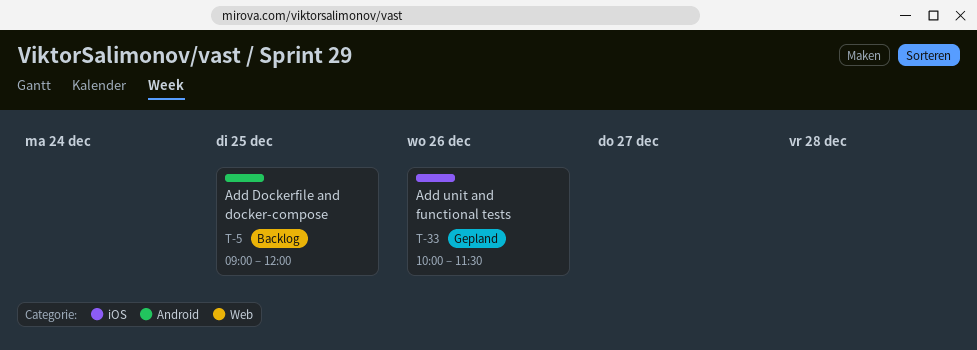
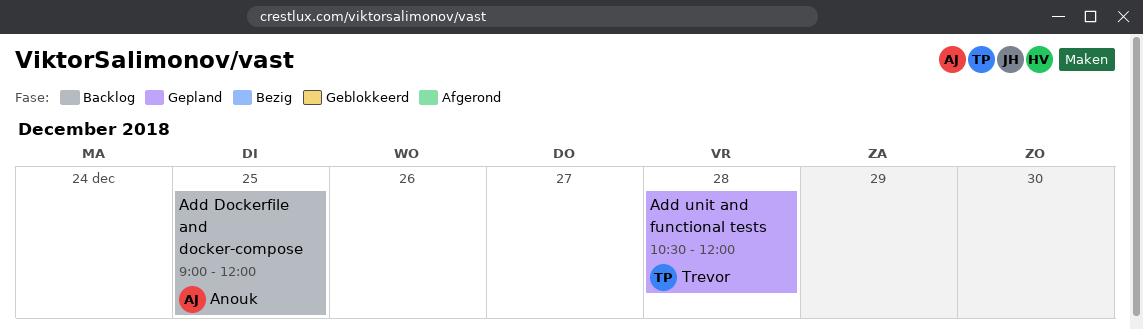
Add unit and functional tests, day: Dec 26 -> Dec 28
Add unit and functional tests, begins: 10:00 -> 10:30
Add unit and functional tests, ends: 11:30 -> 12:00

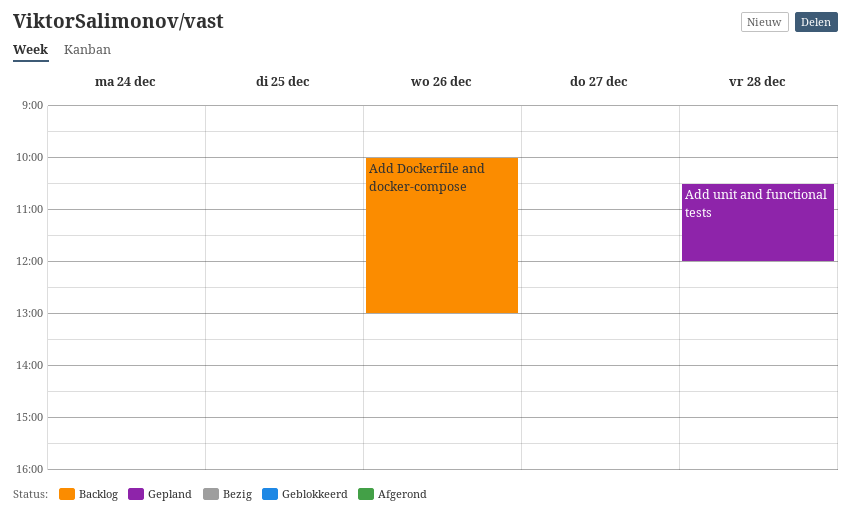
Add Dockerfile and docker-compose, day: Dec 25 -> Dec 26
Add Dockerfile and docker-compose, begins: 09:00 -> 10:00
Add Dockerfile and docker-compose, ends: 12:00 -> 13:00

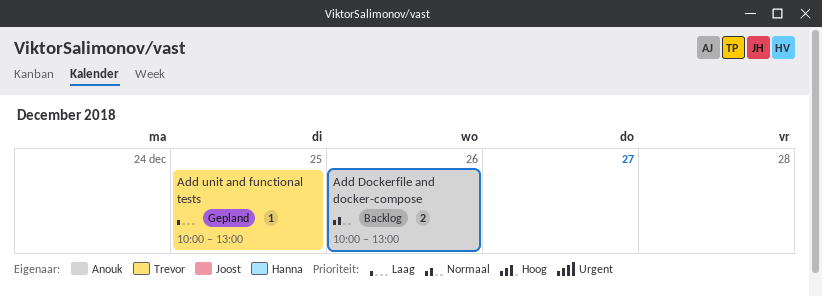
Add unit and functional tests, day: Dec 28 -> Dec 25
Add unit and functional tests, begins: 10:30 -> 10:00
Add unit and functional tests, ends: 12:00 -> 13:00

